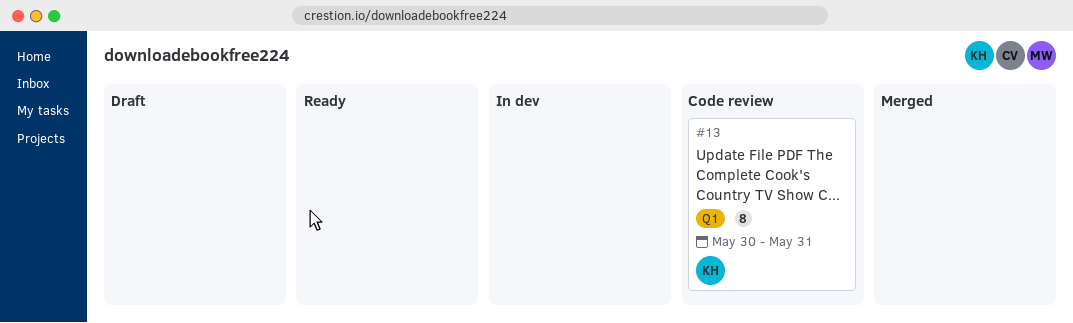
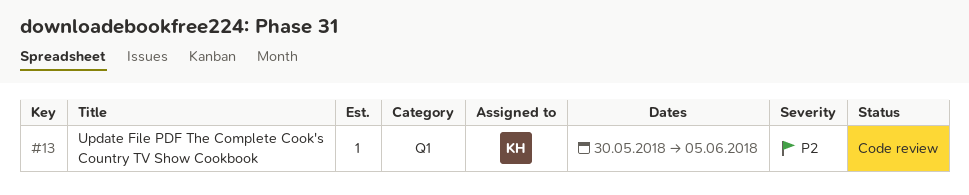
#13, estimate: 8 -> 1
#13, due: May 31 -> Jun 5

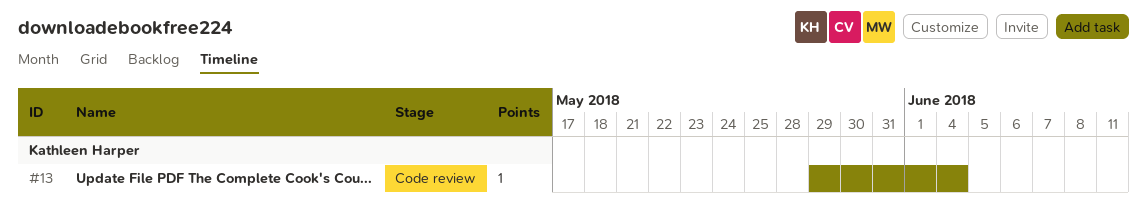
#13, start: May 30 -> May 29
#13, due: Jun 5 -> Jun 4

